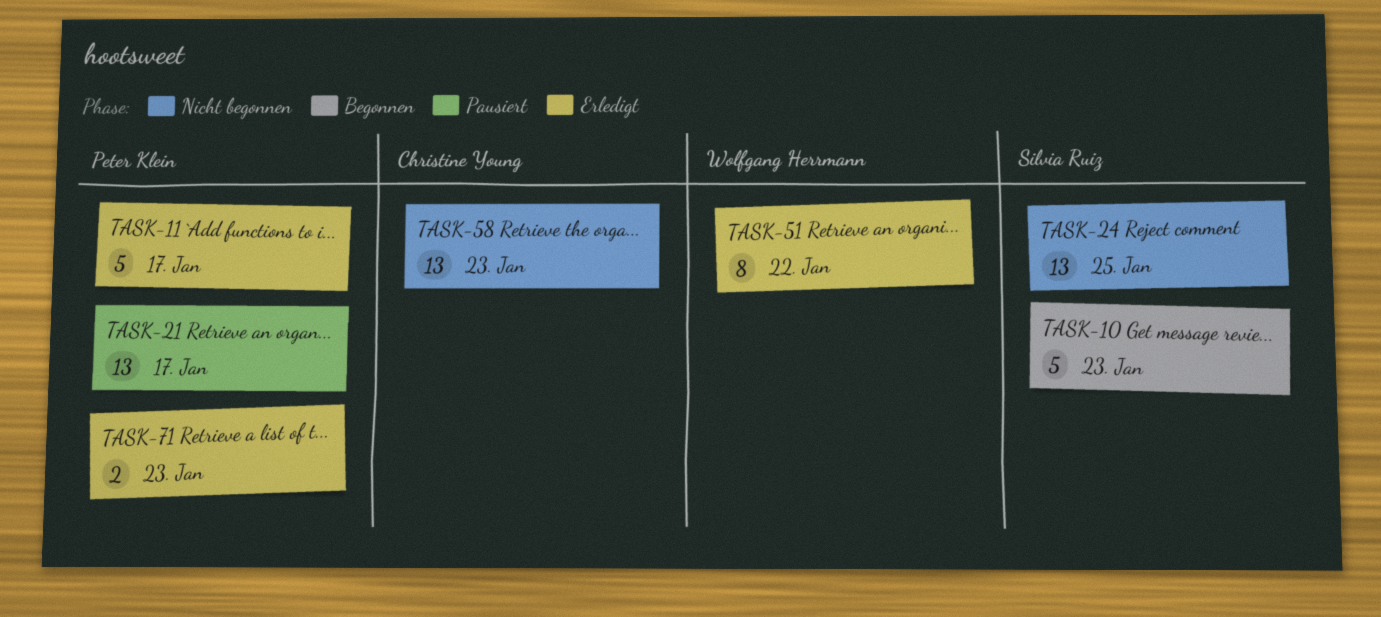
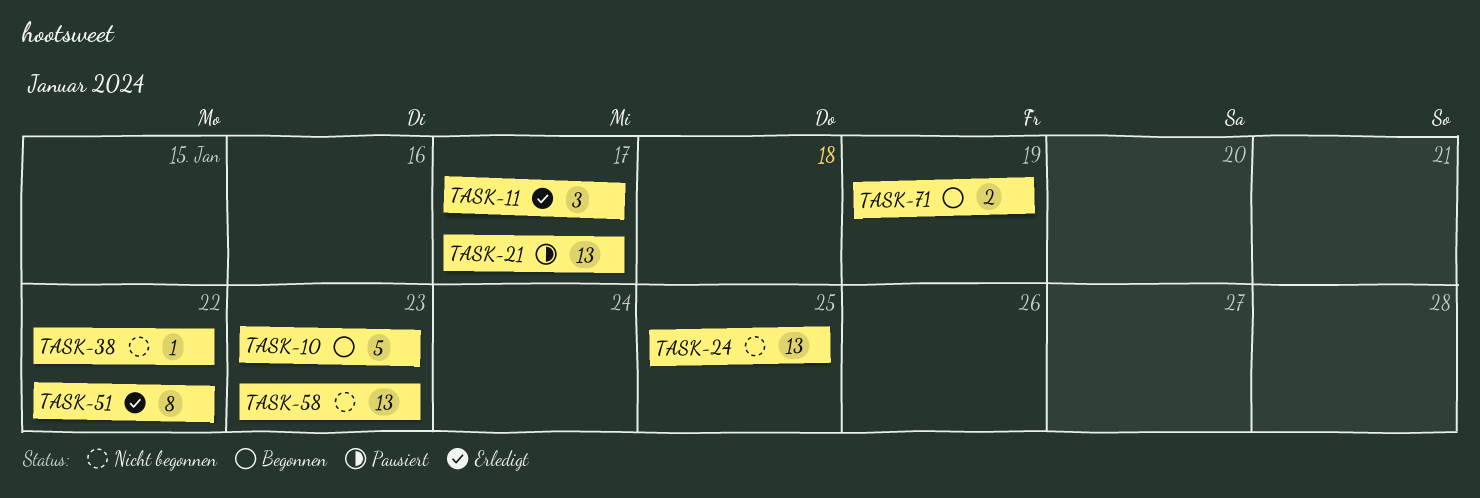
TASK-11, estimate: 5 -> 3
TASK-38: none -> present
TASK-71, status: Erledigt -> Begonnen
TASK-71, due: Jan 23 -> Jan 19

